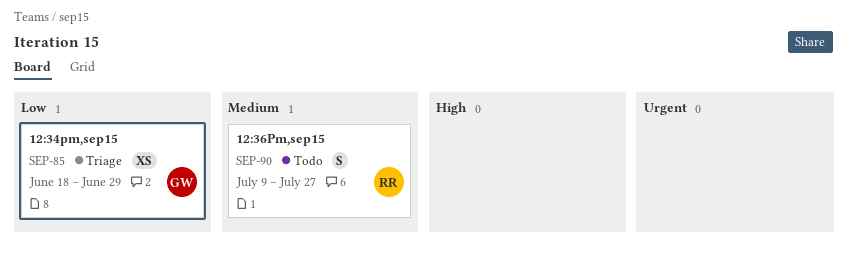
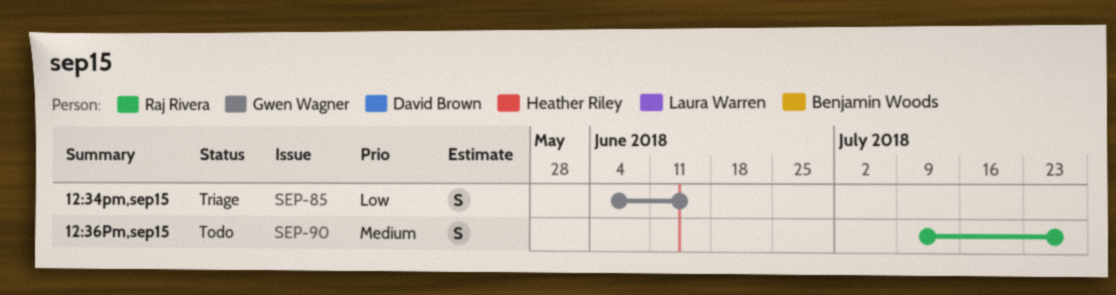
SEP-85, estimate: XS -> S
SEP-85, start: Jun 18 -> Jun 4
SEP-85, due: Jun 29 -> Jun 15

